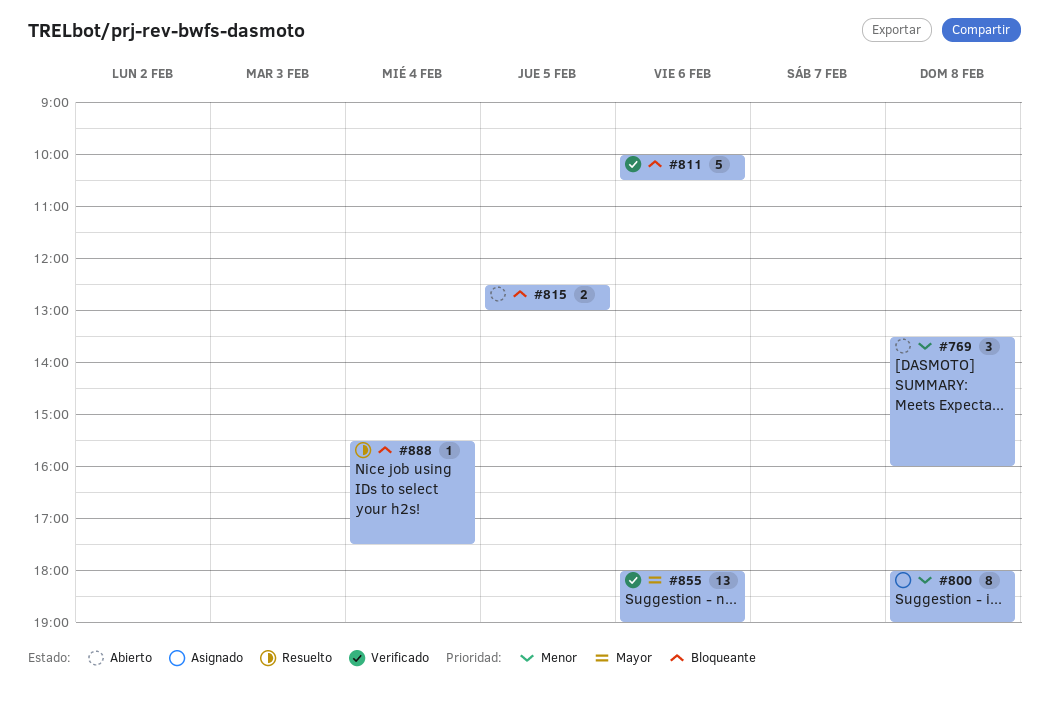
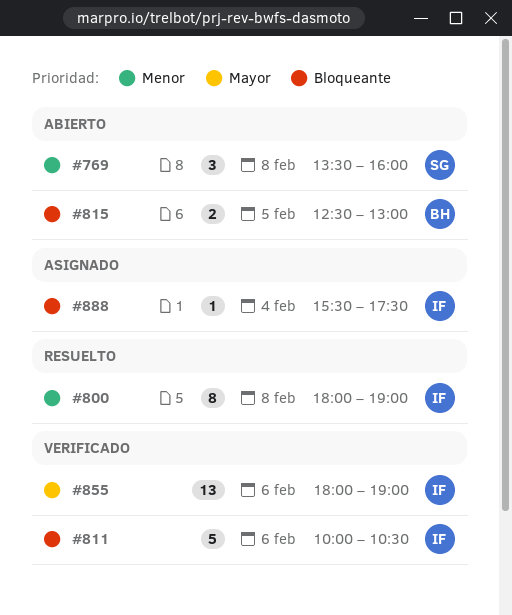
#800, status: Asignado -> Resuelto
#888, status: Resuelto -> Asignado

